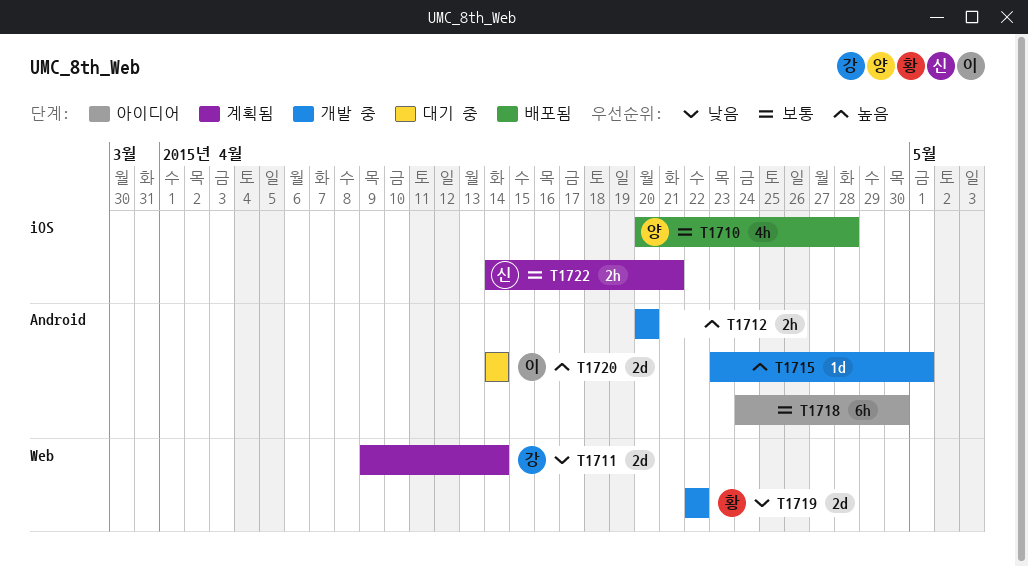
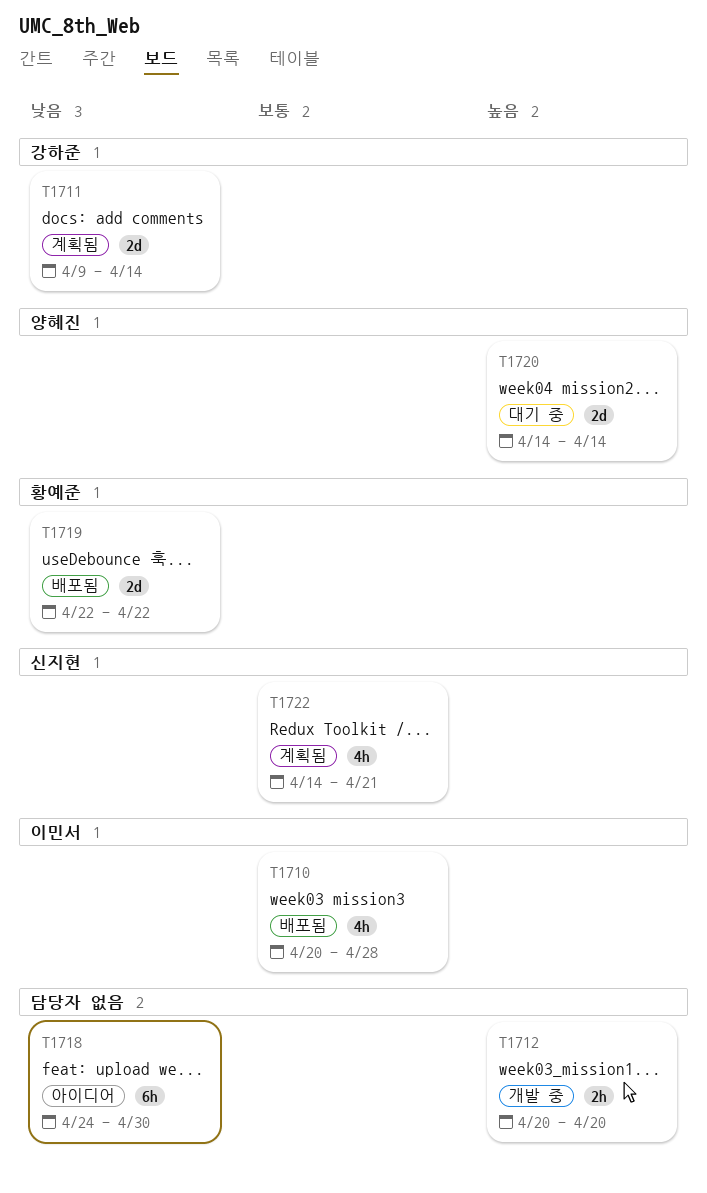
T1710, owner: 양혜진 -> 이민서
T1715: present -> none
T1718, priority: 보통 -> 낮음
T1719, status: 개발 중 -> 배포됨
T1720, owner: 이민서 -> 양혜진
T1722, estimate: 2h -> 4h

